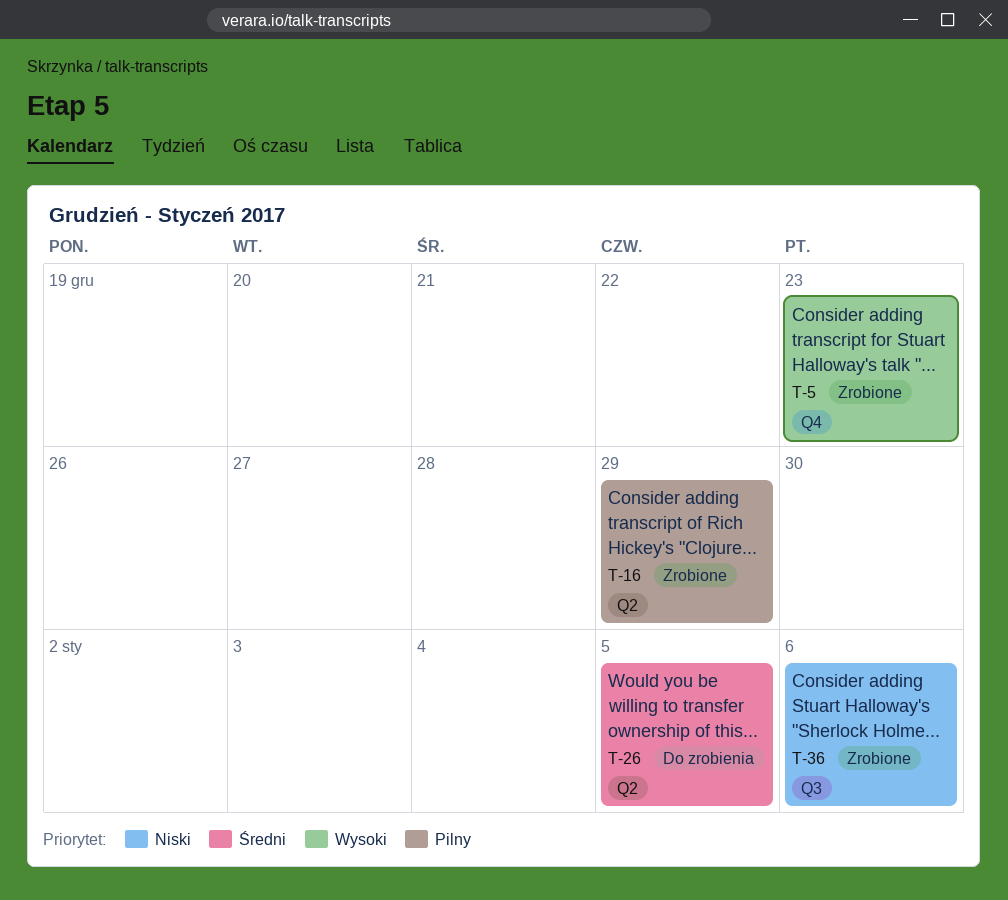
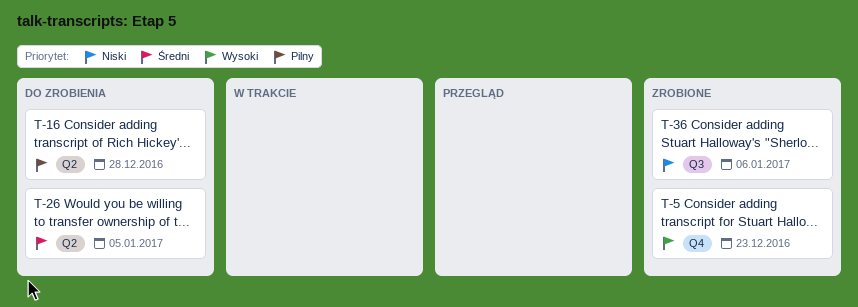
T-16, status: Zrobione -> Do zrobienia
T-16, due: Dec 29 -> Dec 28

